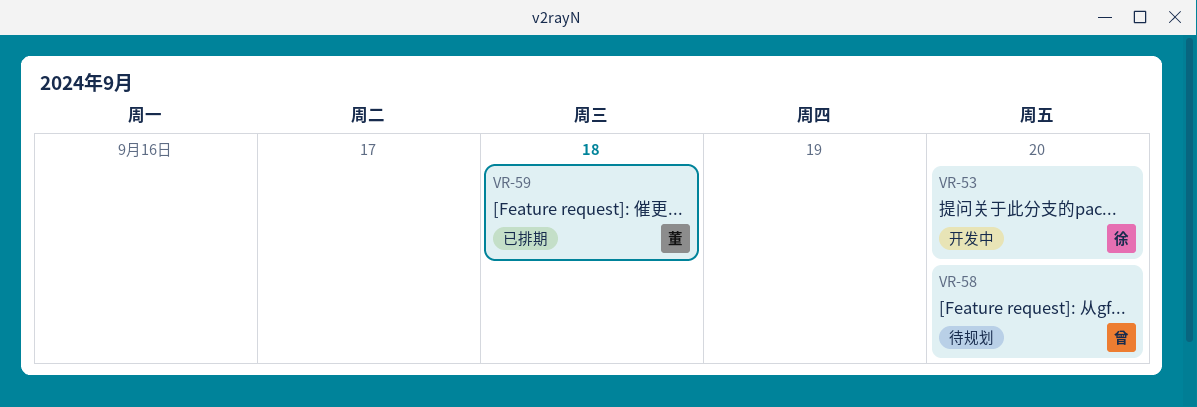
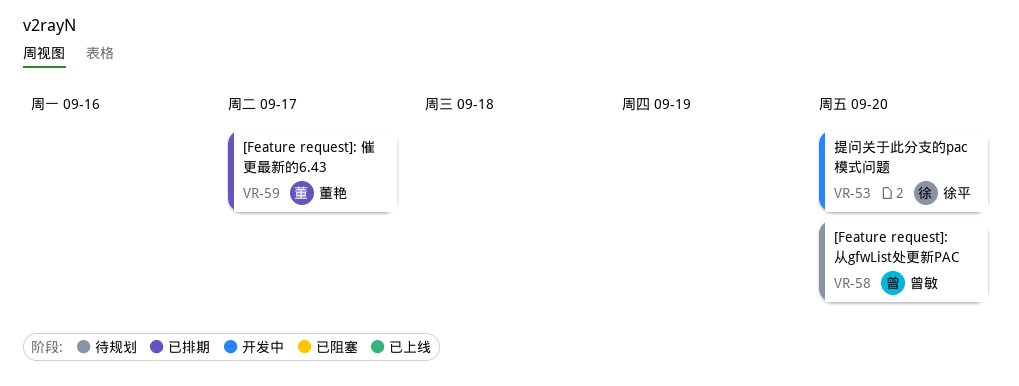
VR-59, due: Sep 18 -> Sep 17

